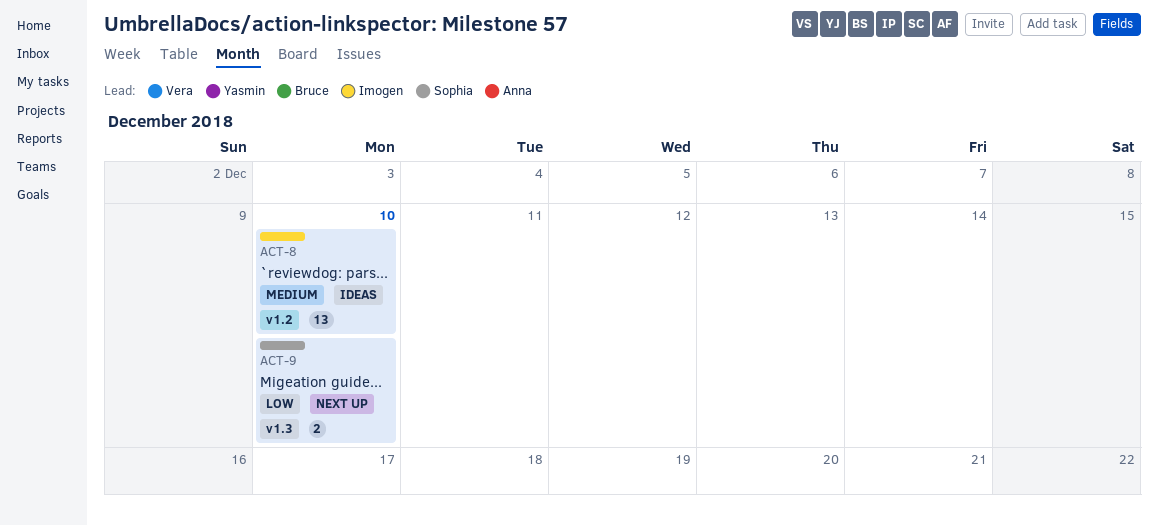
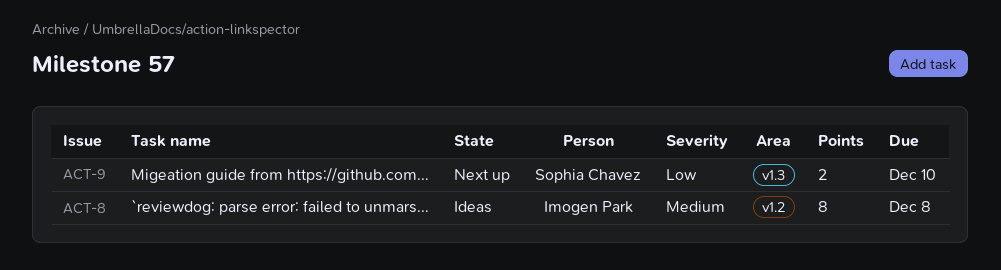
ACT-8, estimate: 13 -> 8
ACT-8, due: Dec 10 -> Dec 8

